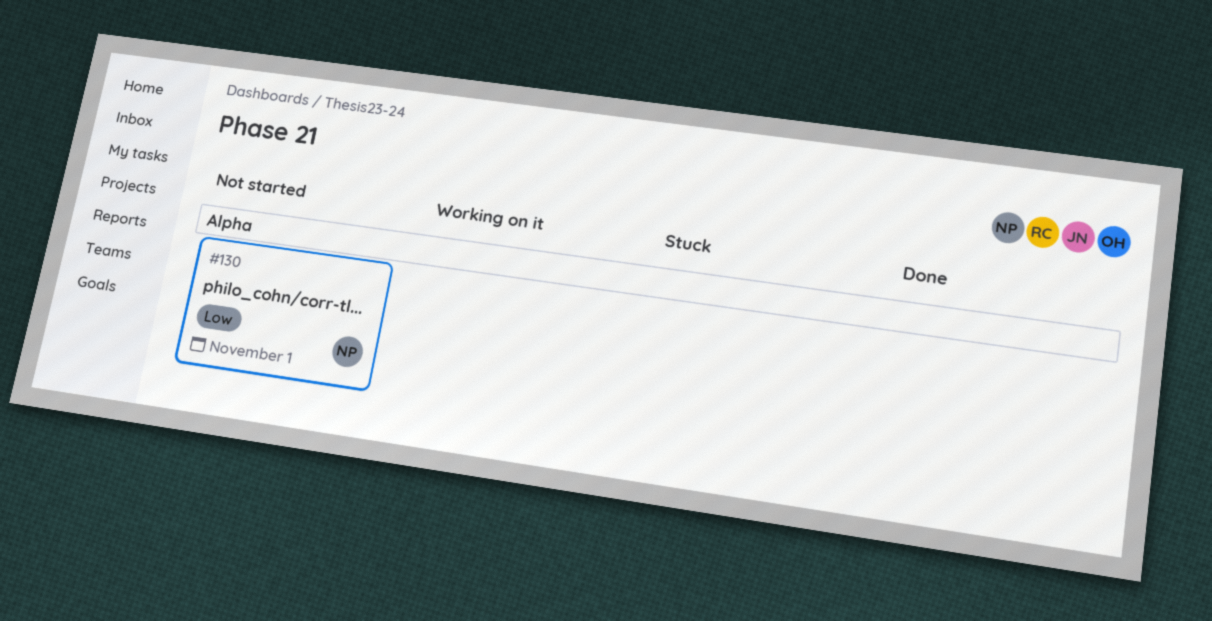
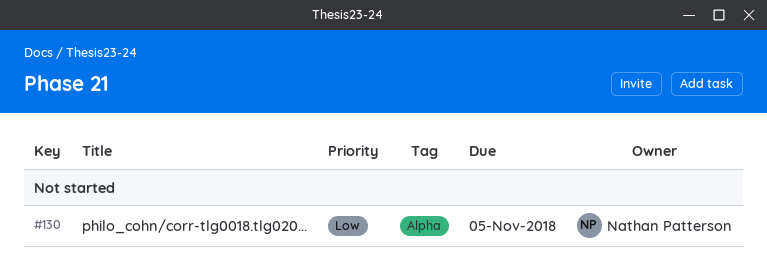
#130, due: Nov 1 -> Nov 5

